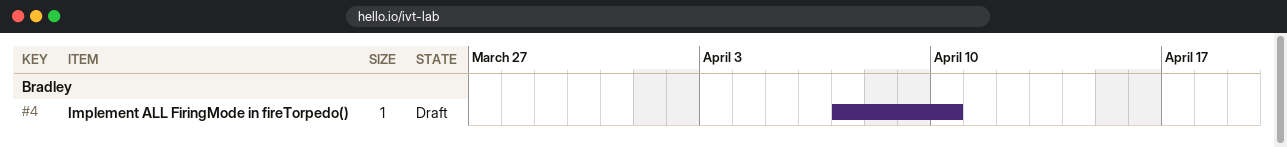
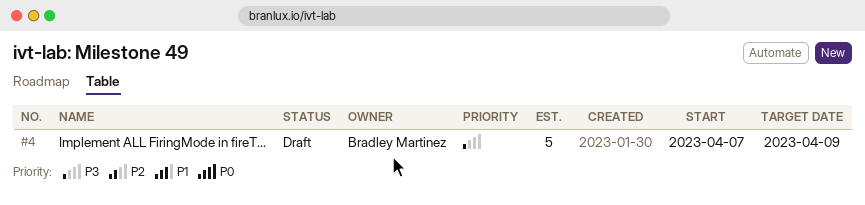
#4, estimate: 1 -> 5
#4, due: Apr 10 -> Apr 9

